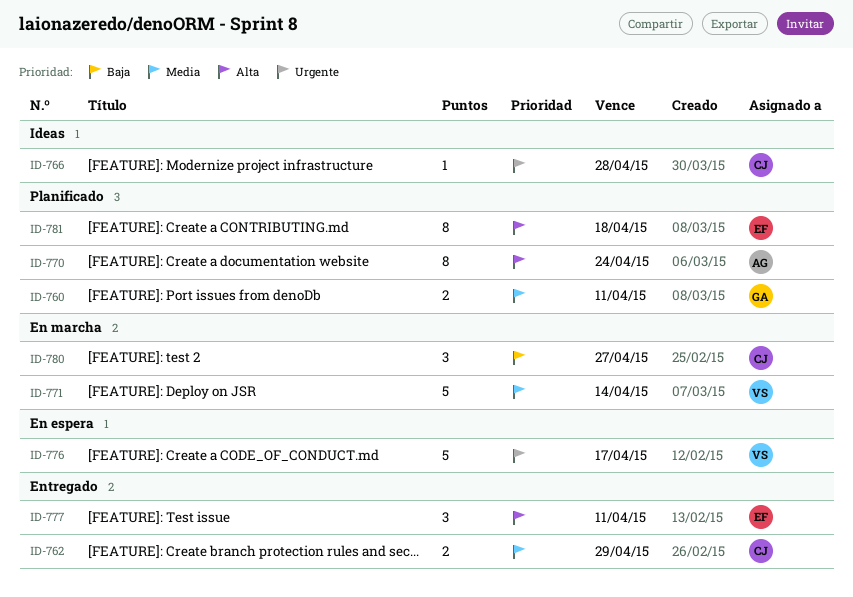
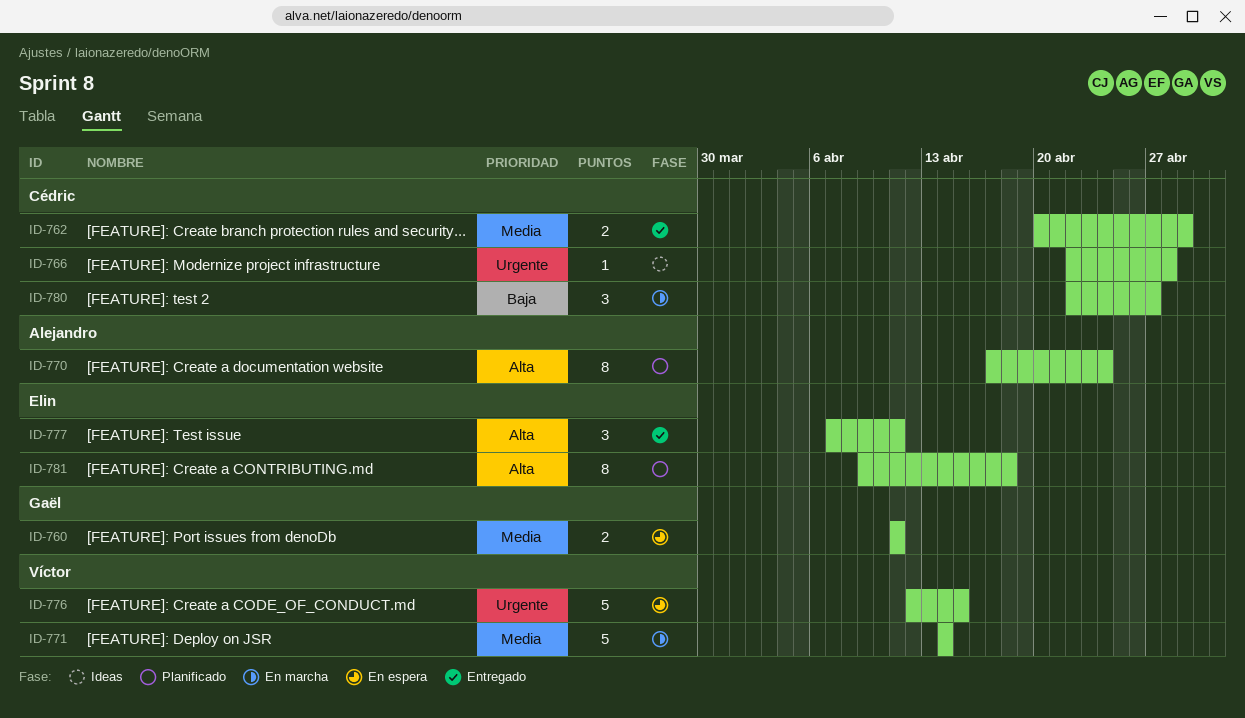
ID-760, status: Planificado -> En espera
ID-776, due: Apr 17 -> Apr 15

